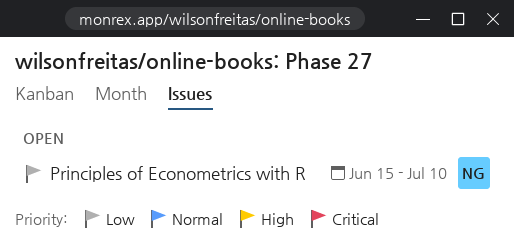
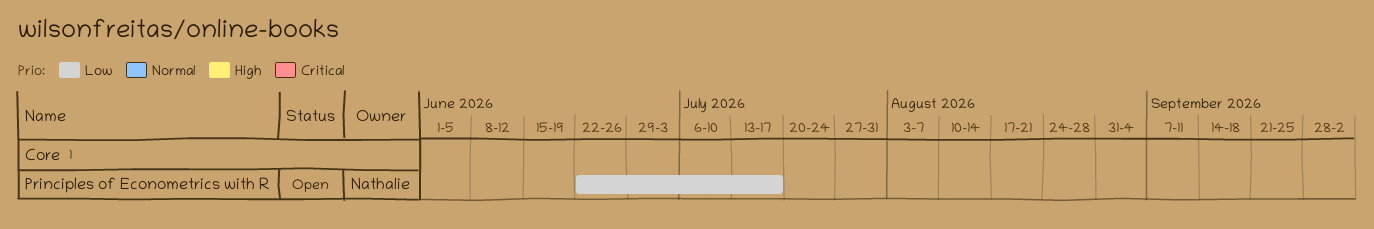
Principles of Econometrics with R, start: Jun 15 -> Jun 22
Principles of Econometrics with R, due: Jul 10 -> Jul 17

